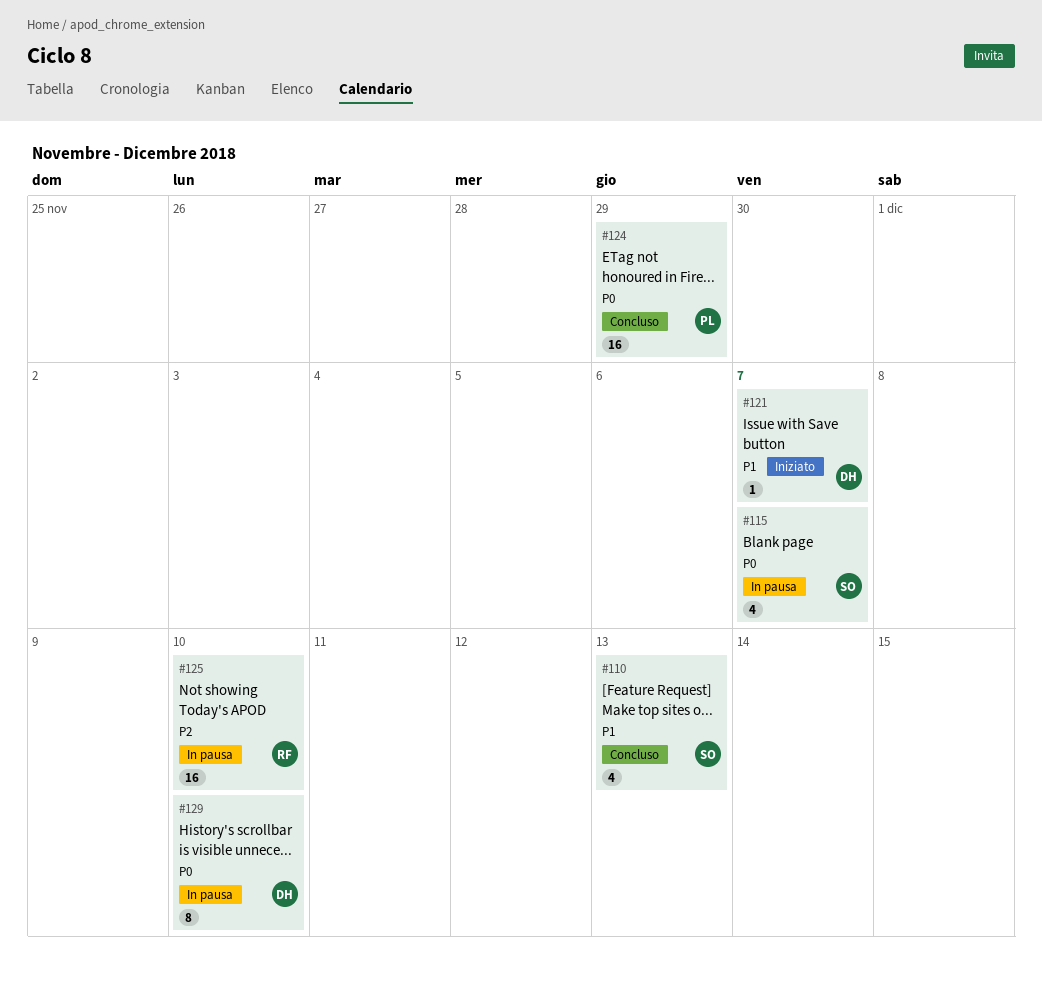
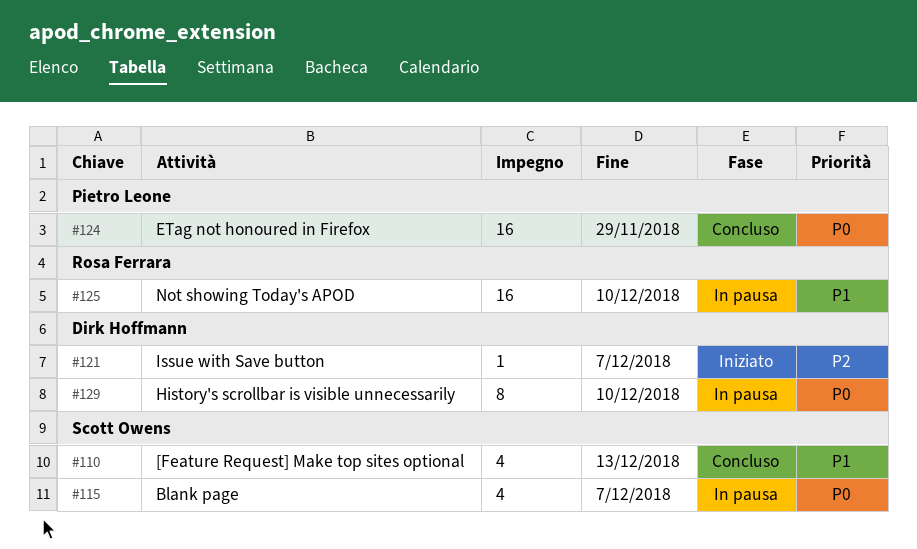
#121, priority: P1 -> P2
#125, priority: P2 -> P1

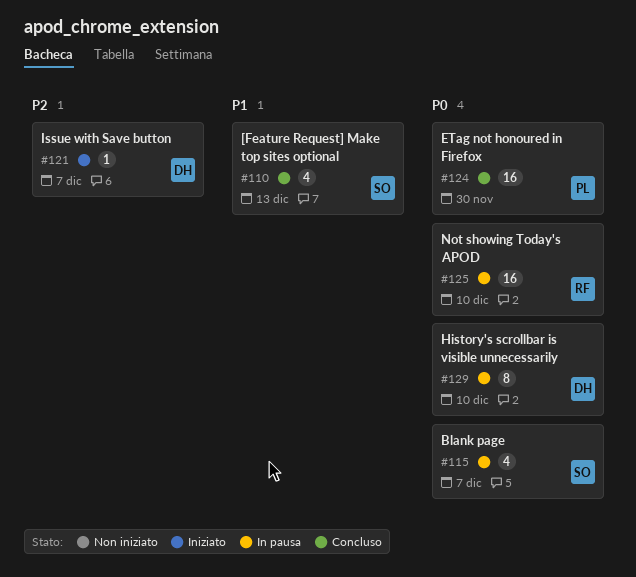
#124, due: Nov 29 -> Nov 30
#125, priority: P1 -> P0

